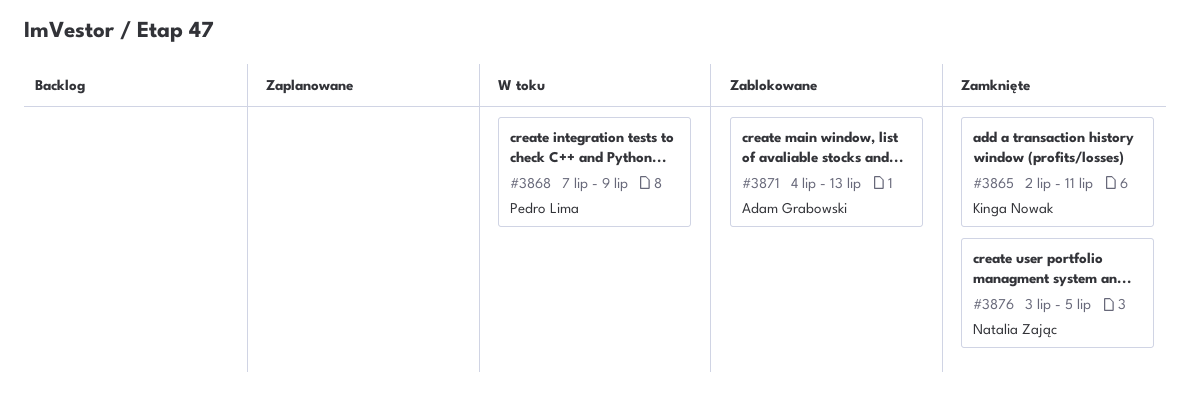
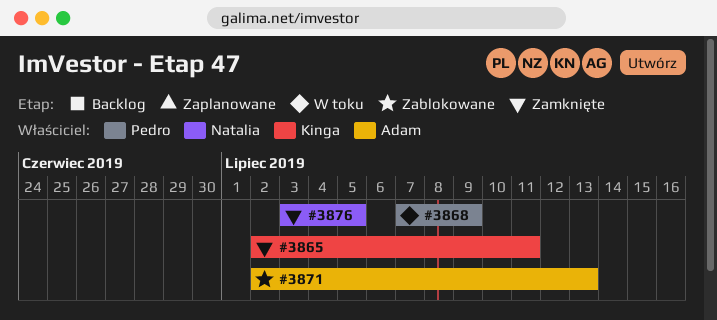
#3871, start: Jul 4 -> Jul 2

